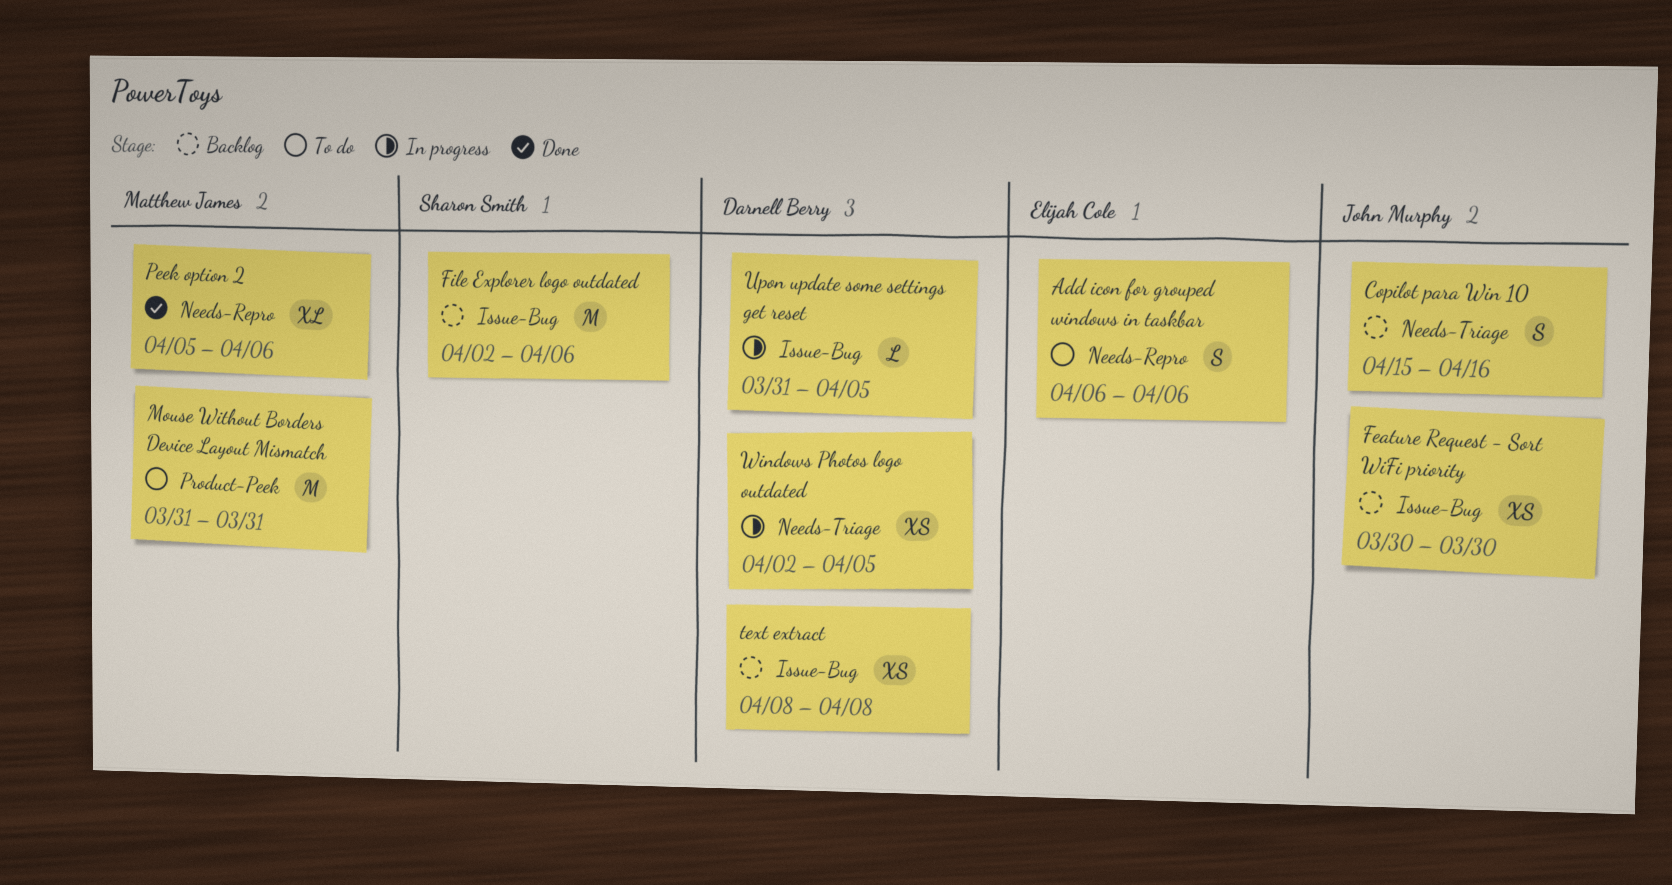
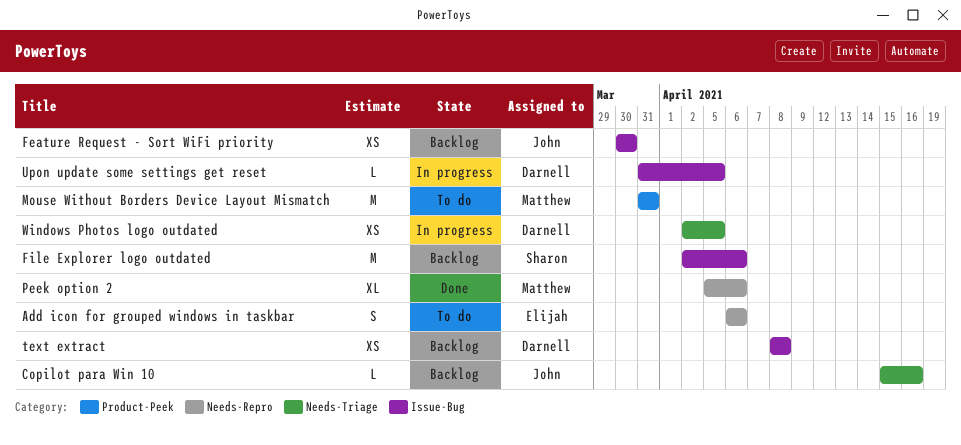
Copilot para Win 10, estimate: S -> L

